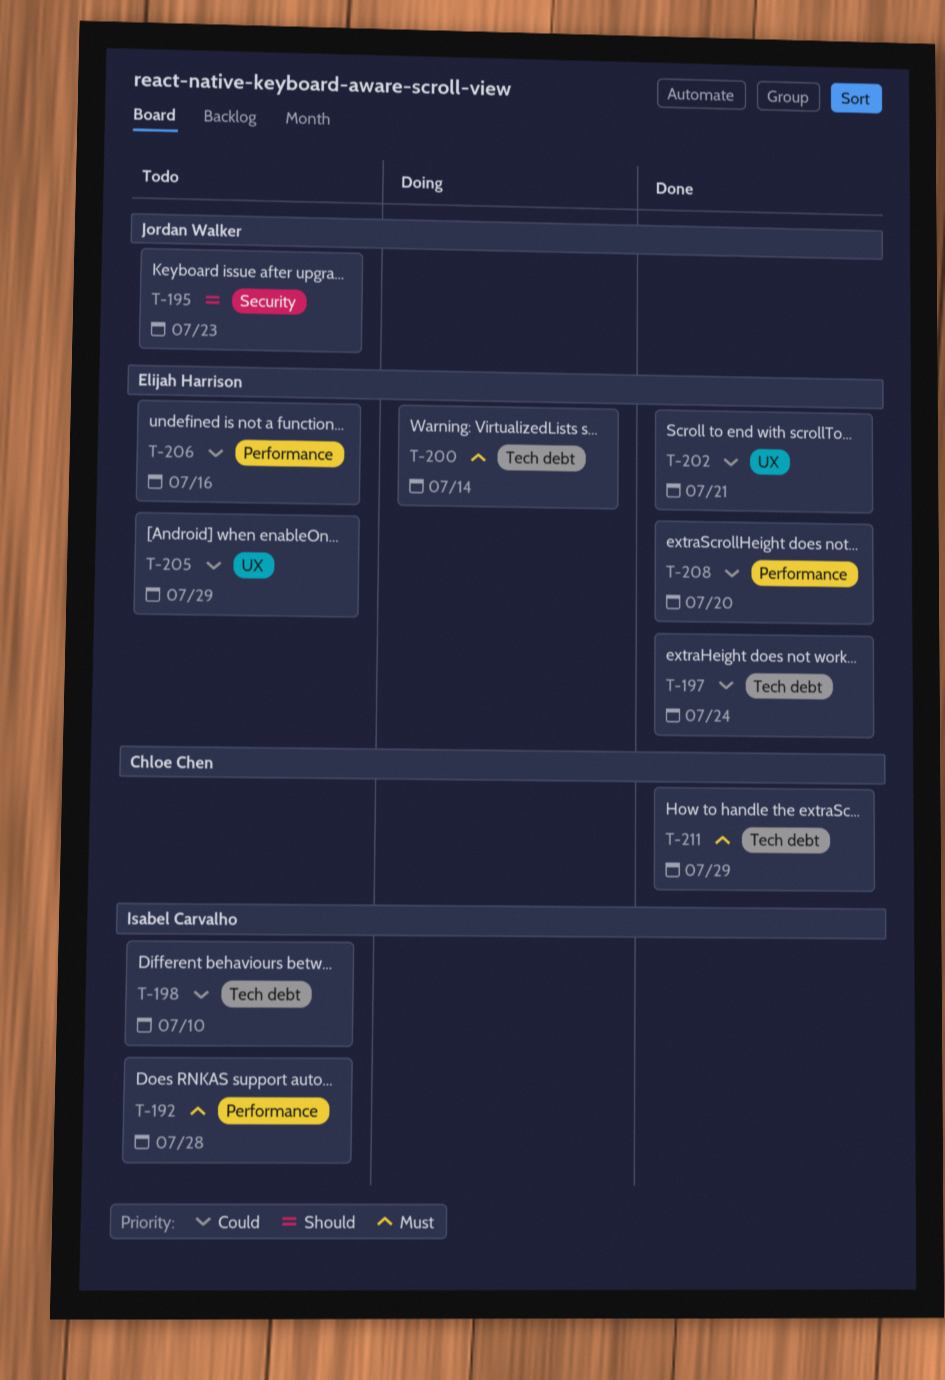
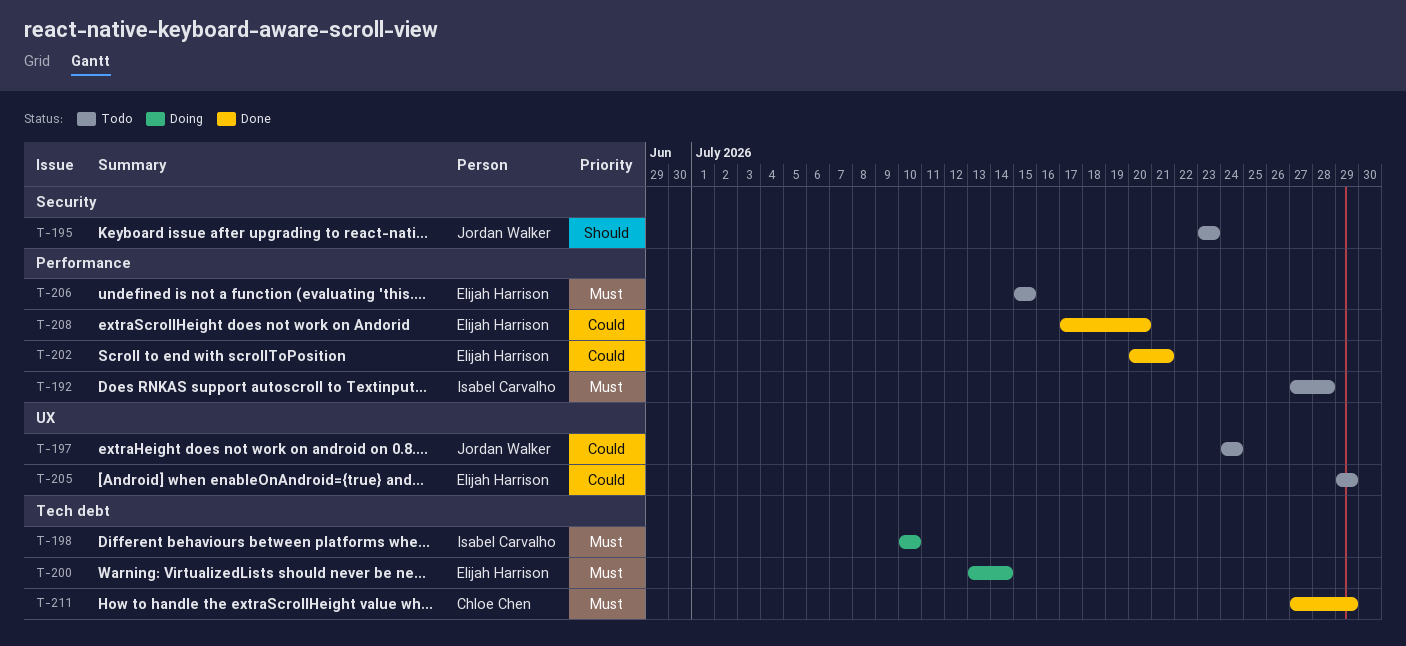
T-197, status: Done -> Todo
T-197, owner: Elijah Harrison -> Jordan Walker
T-197, label: Tech debt -> UX
T-198, status: Todo -> Doing
T-198, priority: Could -> Must
T-202, label: UX -> Performance
T-206, priority: Could -> Must
T-206, due: Jul 16 -> Jul 15

